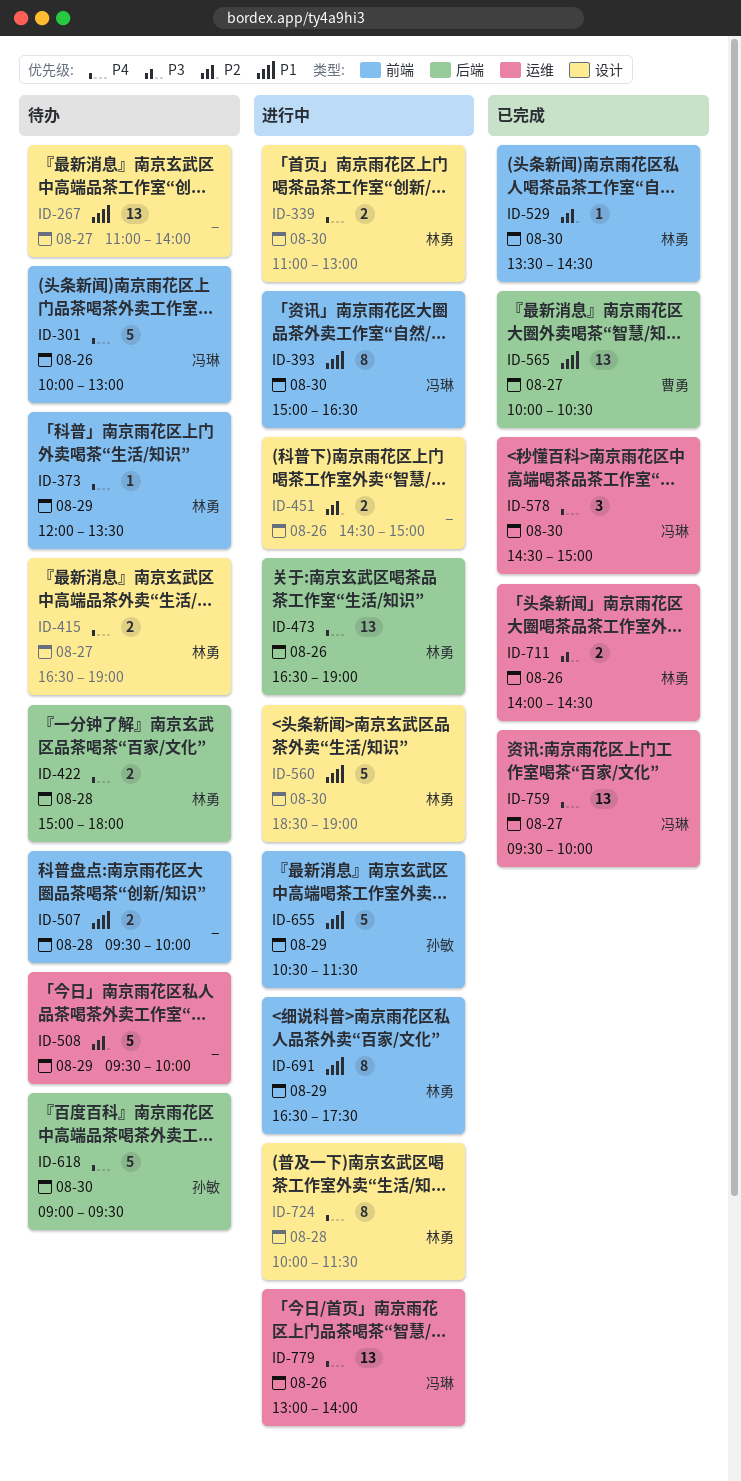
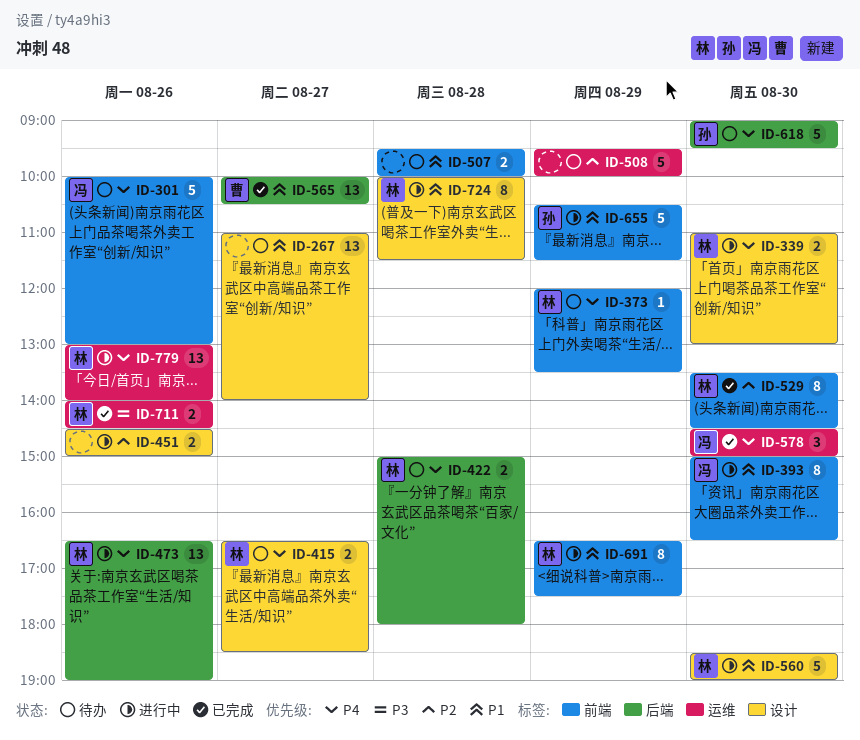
ID-415, ends: 19:00 -> 18:30
ID-529, estimate: 1 -> 8
ID-724, priority: P4 -> P1
ID-759: present -> none
ID-779, owner: 冯琳 -> 林勇

